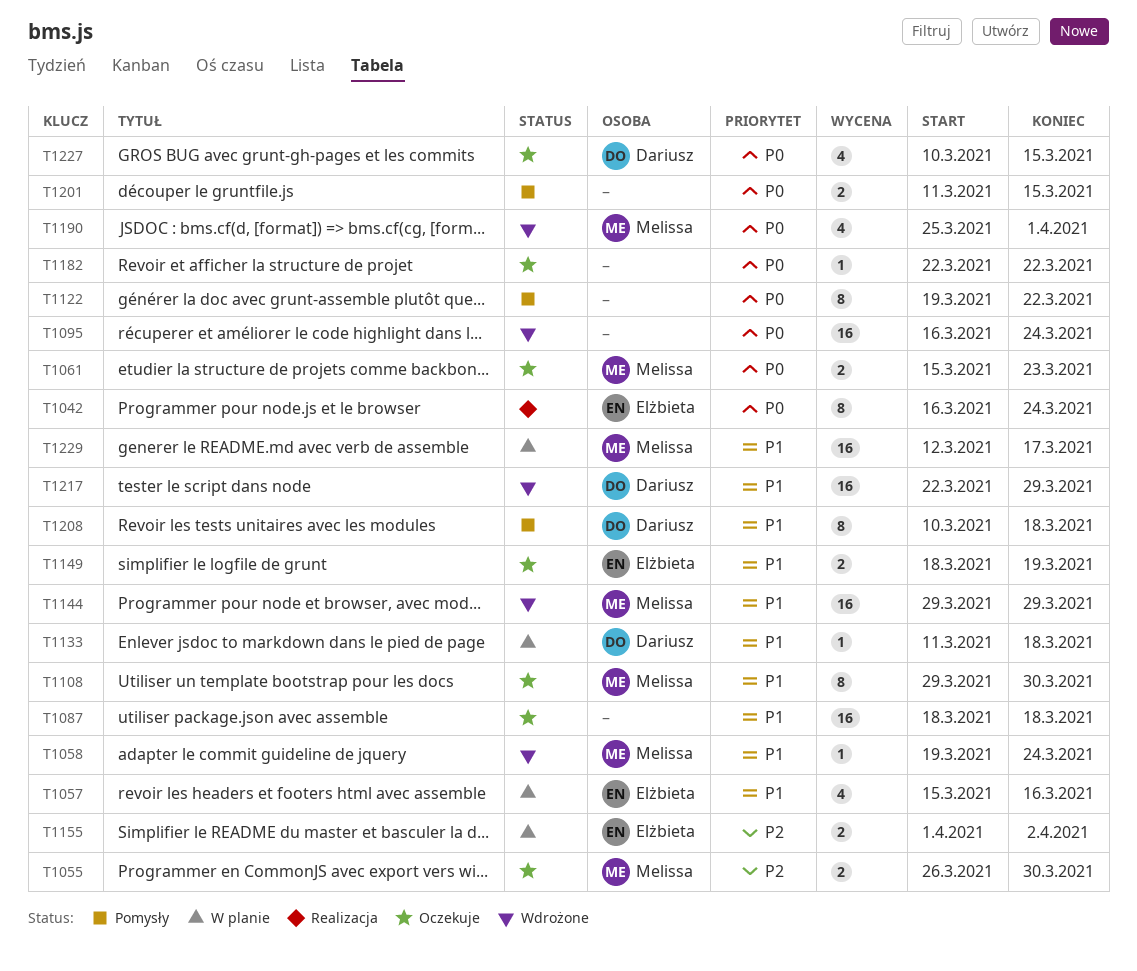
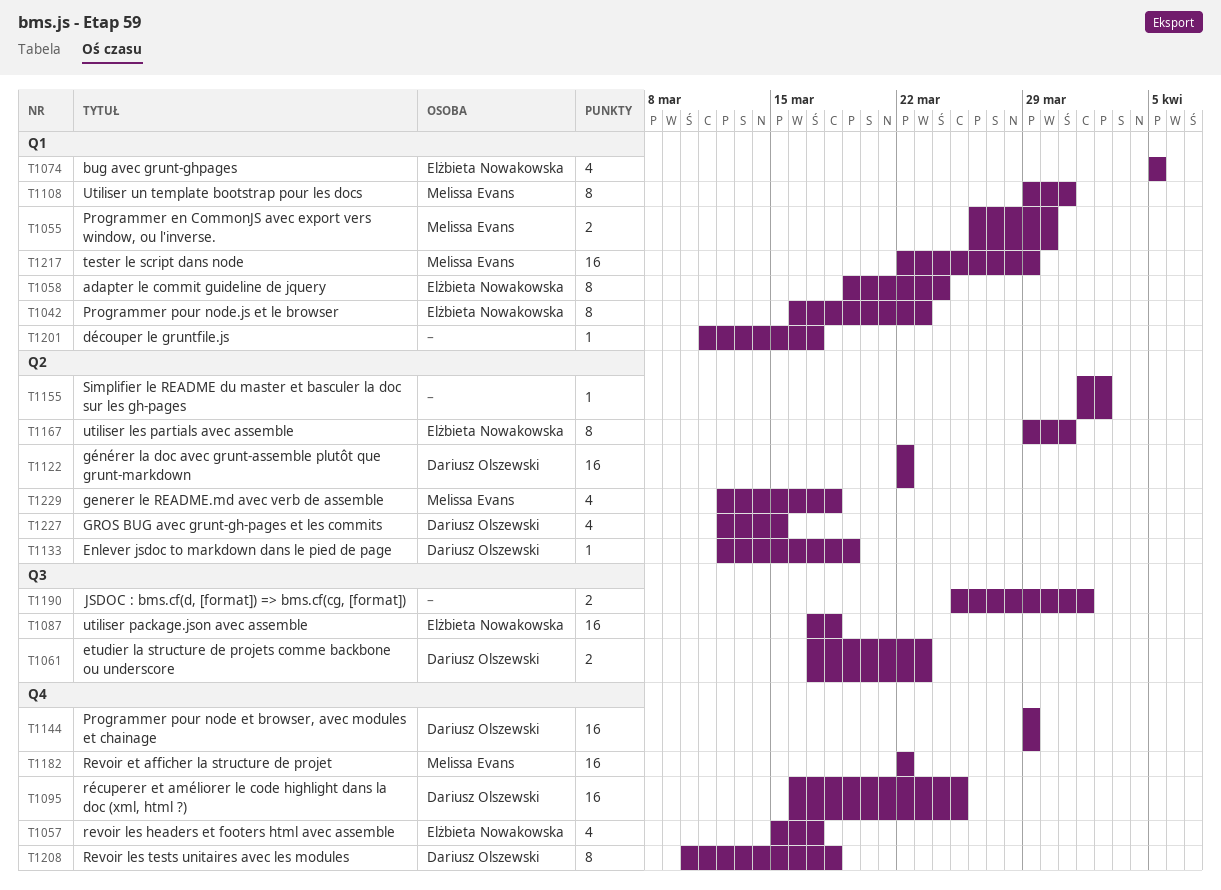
T1042, due: Mar 24 -> Mar 23
T1057, due: Mar 16 -> Mar 17
T1058, owner: Melissa Evans -> Elżbieta Nowakowska
T1058, estimate: 1 -> 8
T1061, owner: Melissa Evans -> Dariusz Olszewski
T1061, start: Mar 15 -> Mar 17
T1074: none -> present
T1087, owner: none -> Elżbieta Nowakowska
T1087, start: Mar 18 -> Mar 17
T1095, owner: none -> Dariusz Olszewski
T1095, due: Mar 24 -> Mar 25
T1108, due: Mar 30 -> Mar 31
T1122, owner: none -> Dariusz Olszewski
T1122, estimate: 8 -> 16
T1122, start: Mar 19 -> Mar 22
T1133, start: Mar 11 -> Mar 12
T1133, due: Mar 18 -> Mar 19
T1144, owner: Melissa Evans -> Dariusz Olszewski
T1149: present -> none
T1155, owner: Elżbieta Nowakowska -> none
T1155, estimate: 2 -> 1
T1167: none -> present
T1182, owner: none -> Melissa Evans
T1182, estimate: 1 -> 16
T1190, owner: Melissa Evans -> none
T1190, estimate: 4 -> 2
T1201, estimate: 2 -> 1
T1201, due: Mar 15 -> Mar 17
T1217, owner: Dariusz Olszewski -> Melissa Evans
T1227, start: Mar 10 -> Mar 12
T1229, estimate: 16 -> 4
T1229, due: Mar 17 -> Mar 18

